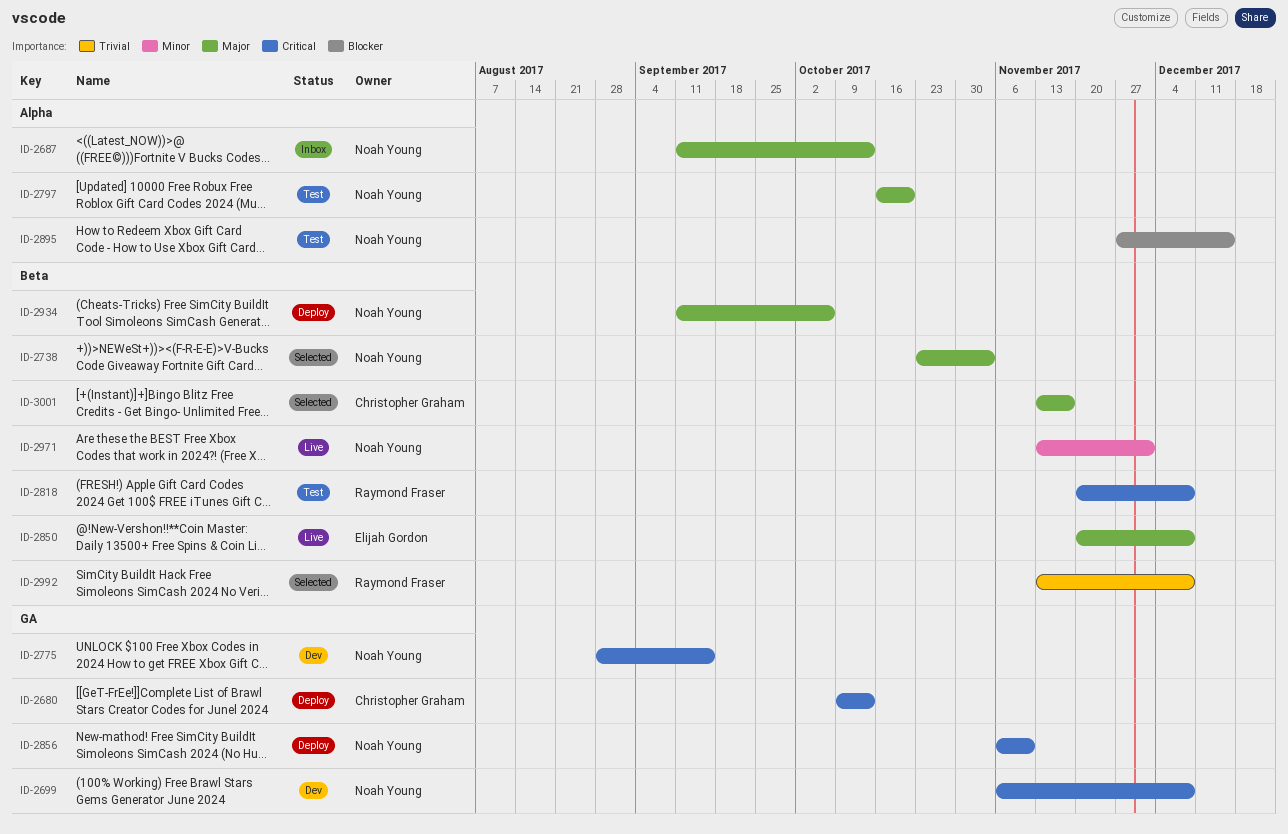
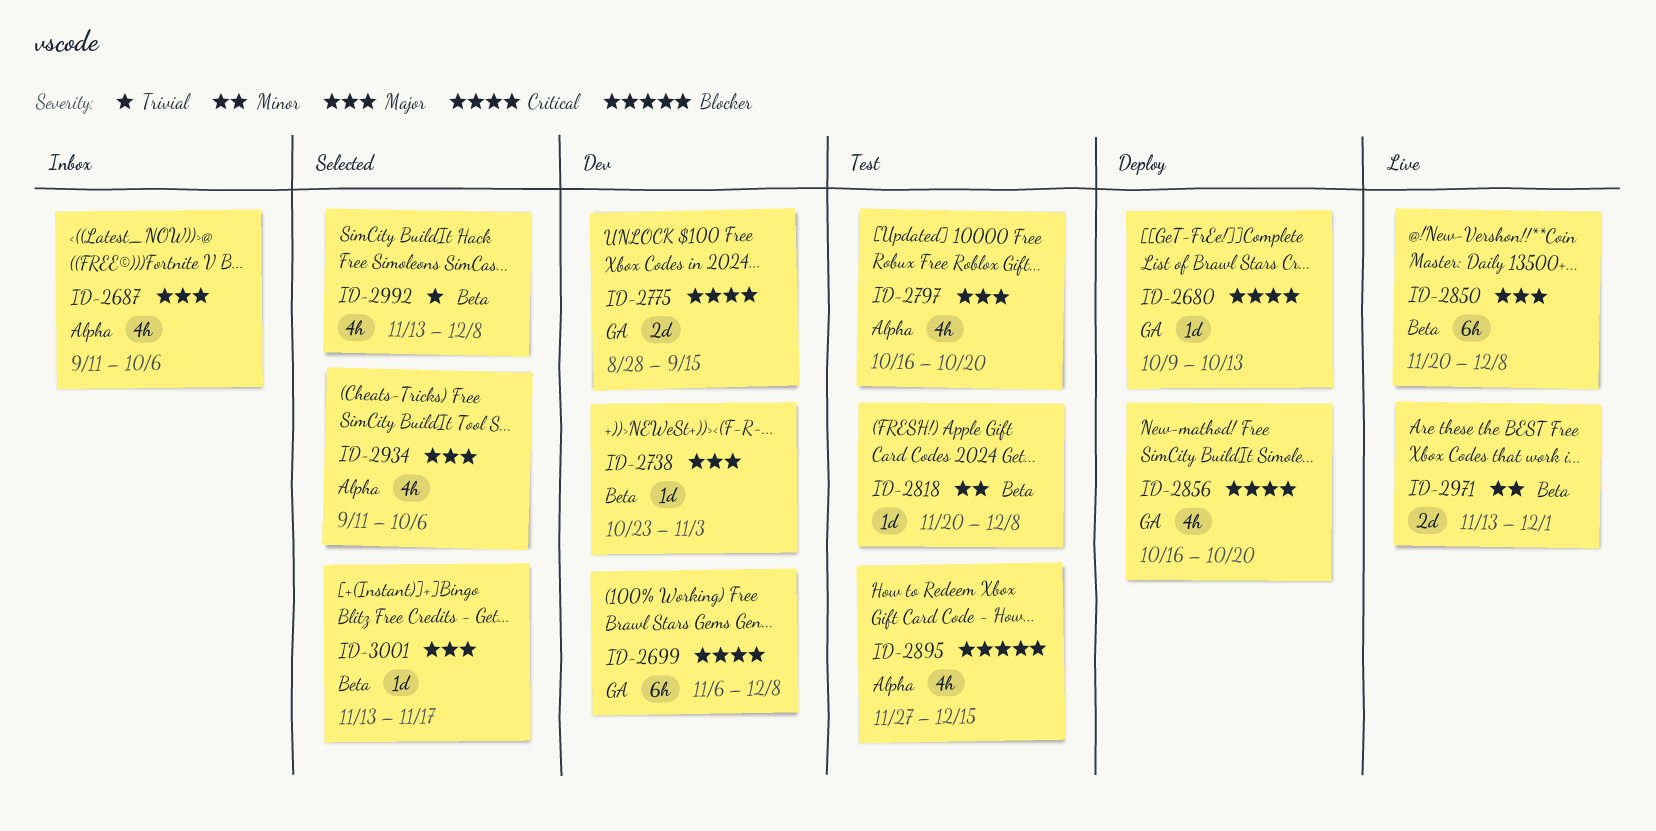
ID-2687, due: Oct 13 -> Oct 6
ID-2738, status: Selected -> Dev
ID-2818, priority: Critical -> Minor
ID-2856, start: Nov 6 -> Oct 16
ID-2856, due: Nov 10 -> Oct 20
ID-2934, status: Deploy -> Selected
ID-2934, label: Beta -> Alpha

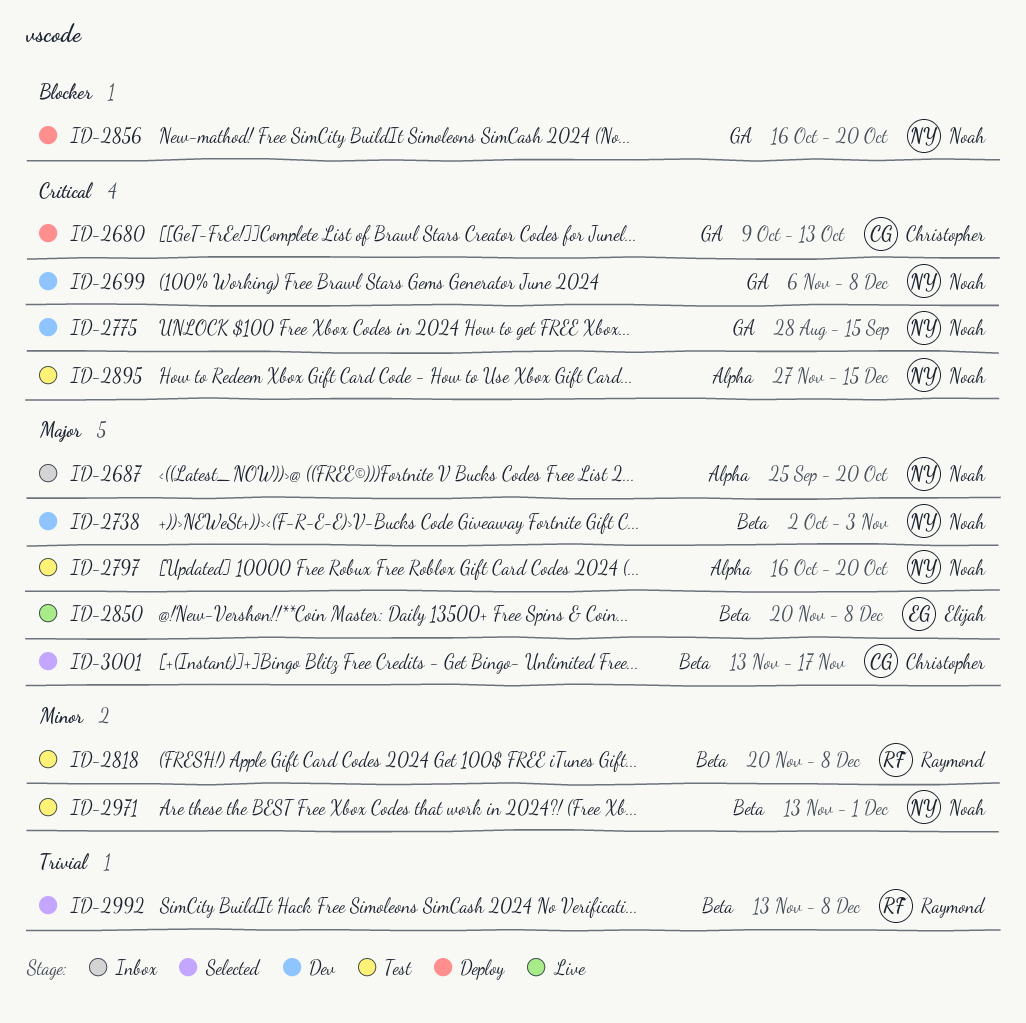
ID-2687, start: Sep 11 -> Sep 25
ID-2687, due: Oct 6 -> Oct 20
ID-2738, start: Oct 23 -> Oct 2
ID-2856, priority: Critical -> Blocker
ID-2895, priority: Blocker -> Critical
ID-2934: present -> none
ID-2971, status: Live -> Test

